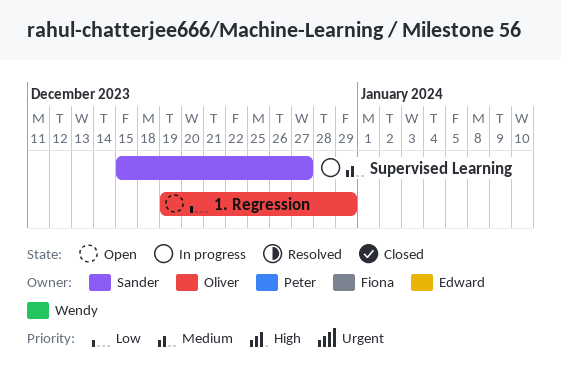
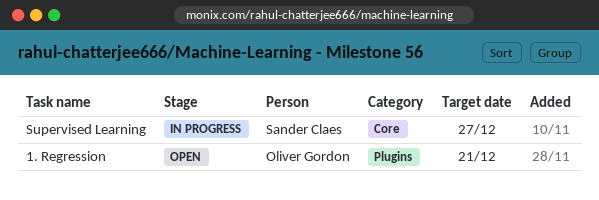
1. Regression, due: Dec 29 -> Dec 21

